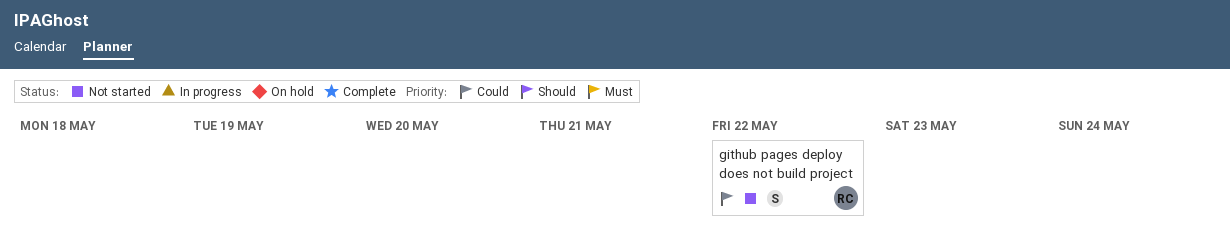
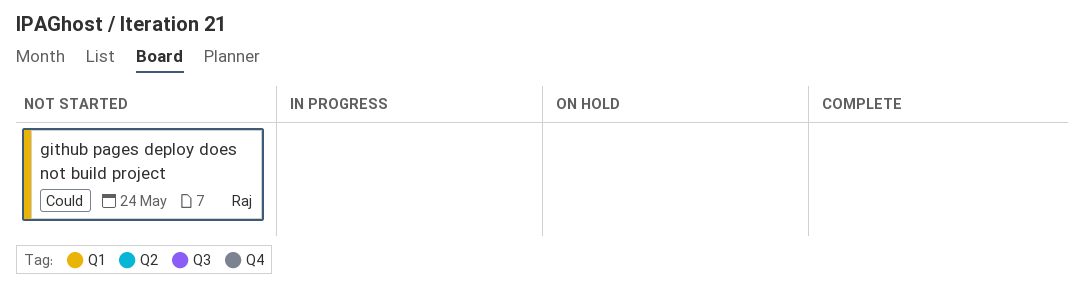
github pages deploy does not build project, due: May 22 -> May 24

